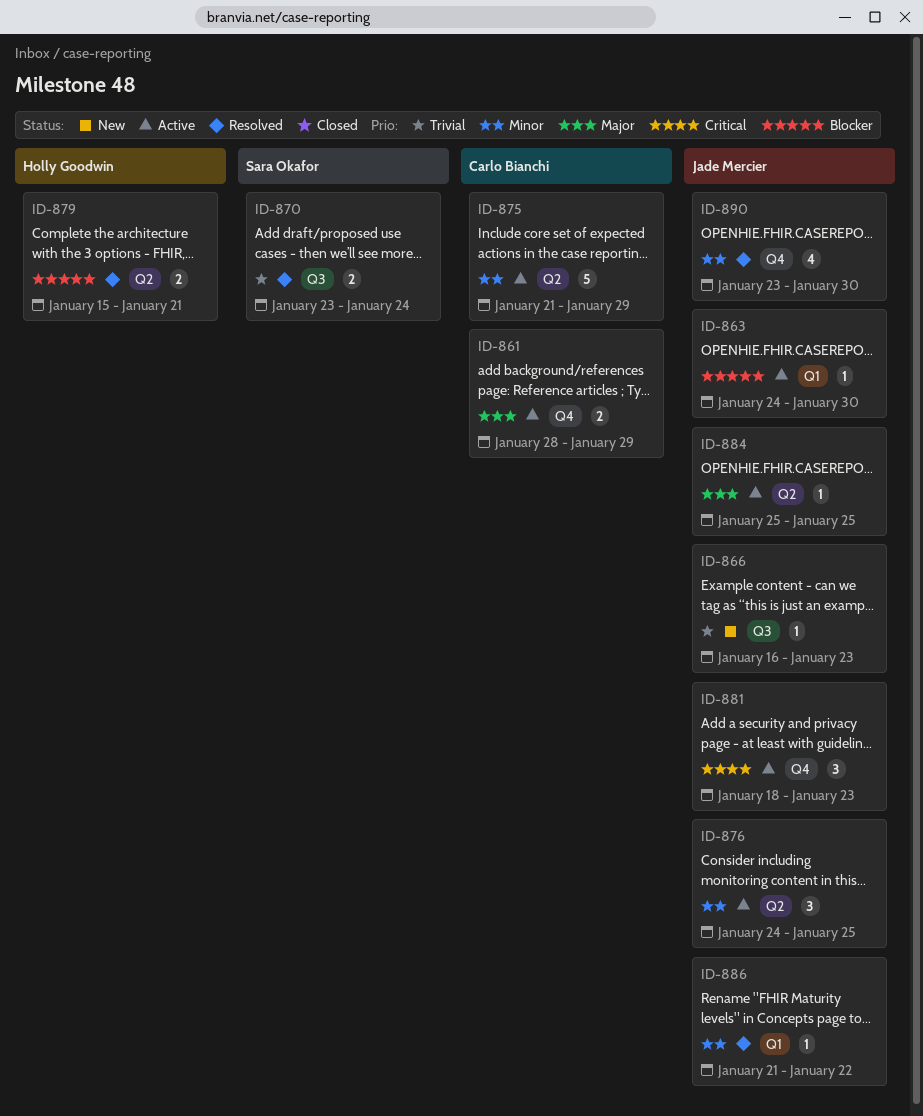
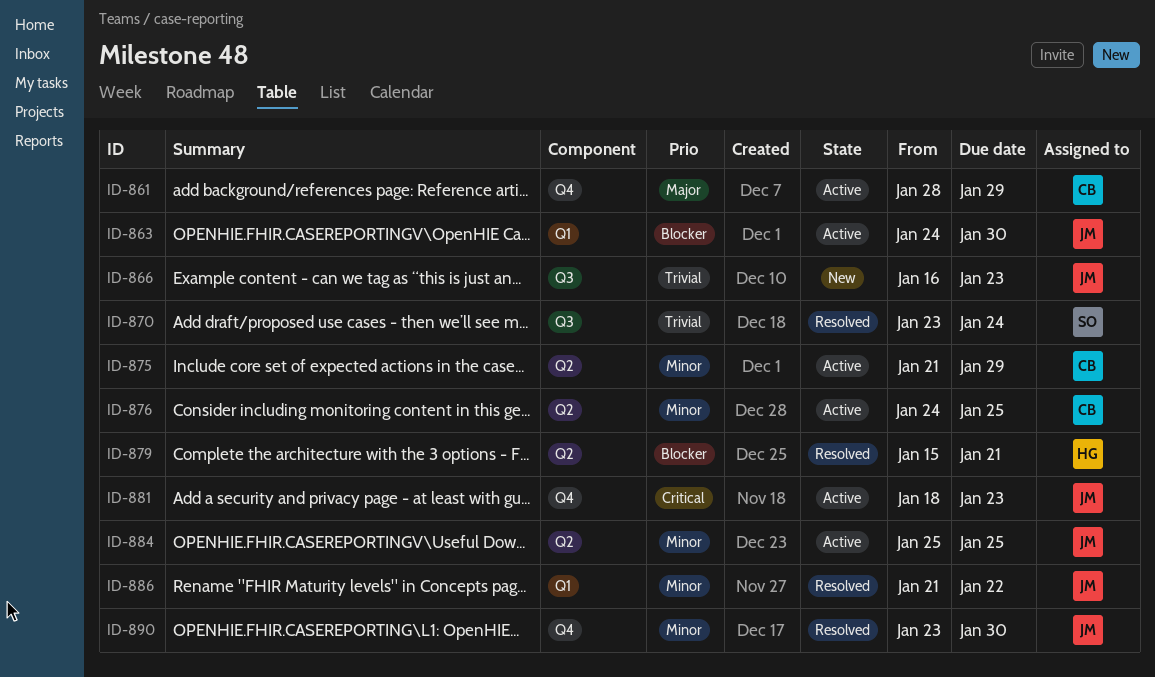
ID-876, owner: Jade Mercier -> Carlo Bianchi
ID-884, priority: Major -> Minor

